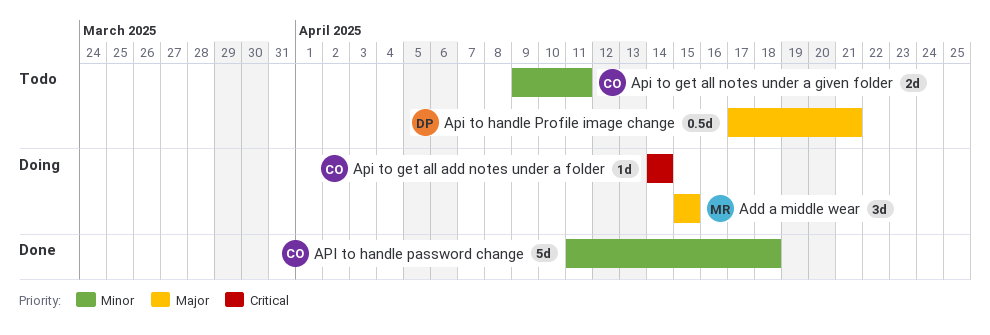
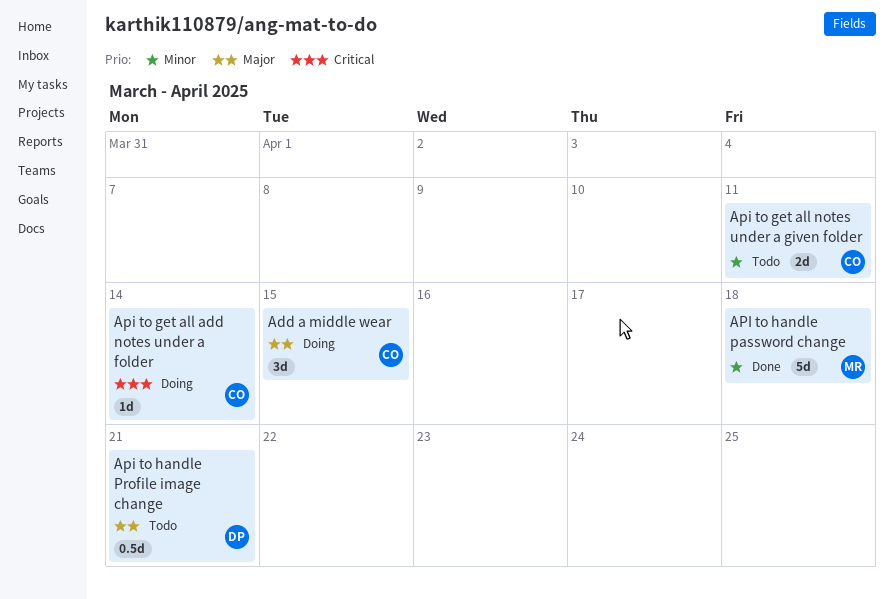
Add a middle wear, owner: MR -> CO
API to handle password change, owner: CO -> MR

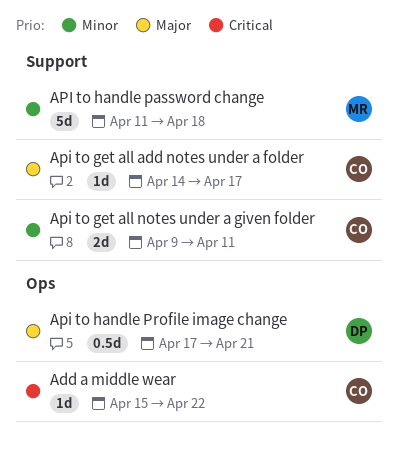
Add a middle wear, priority: Major -> Critical
Add a middle wear, estimate: 3d -> 1d
Add a middle wear, due: Apr 15 -> Apr 22
Api to get all add notes under a folder, priority: Critical -> Major
Api to get all add notes under a folder, due: Apr 14 -> Apr 17

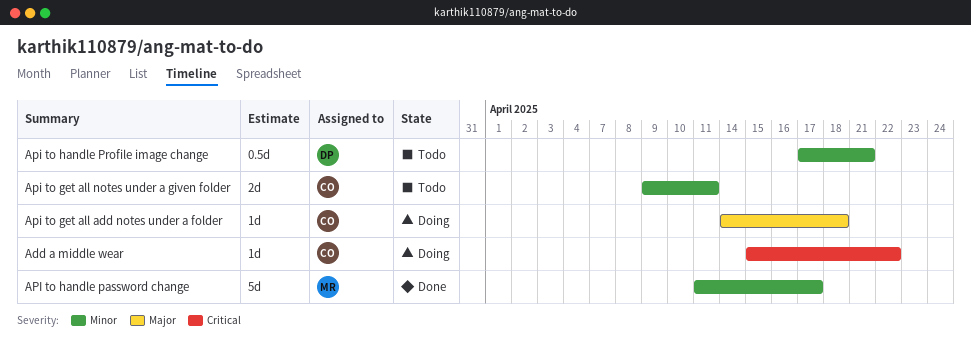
Api to get all add notes under a folder, due: Apr 17 -> Apr 18
API to handle password change, due: Apr 18 -> Apr 17
Api to handle Profile image change, priority: Major -> Minor

